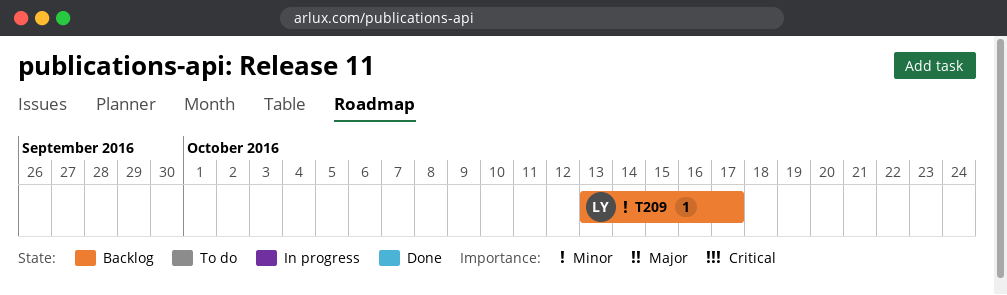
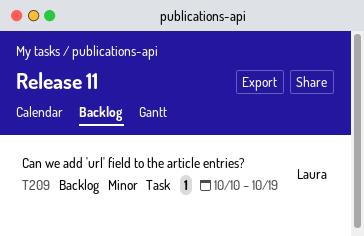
T209, start: Oct 13 -> Oct 10
T209, due: Oct 17 -> Oct 19

